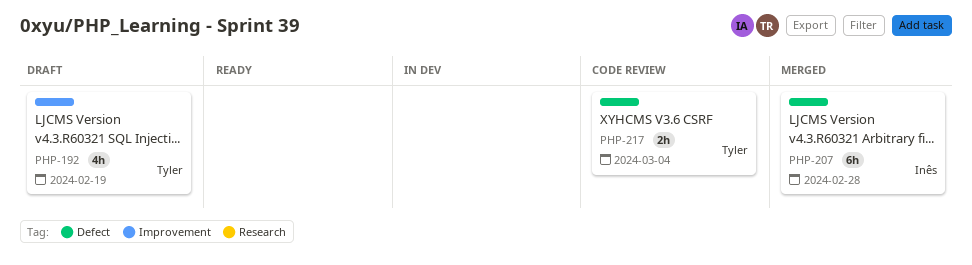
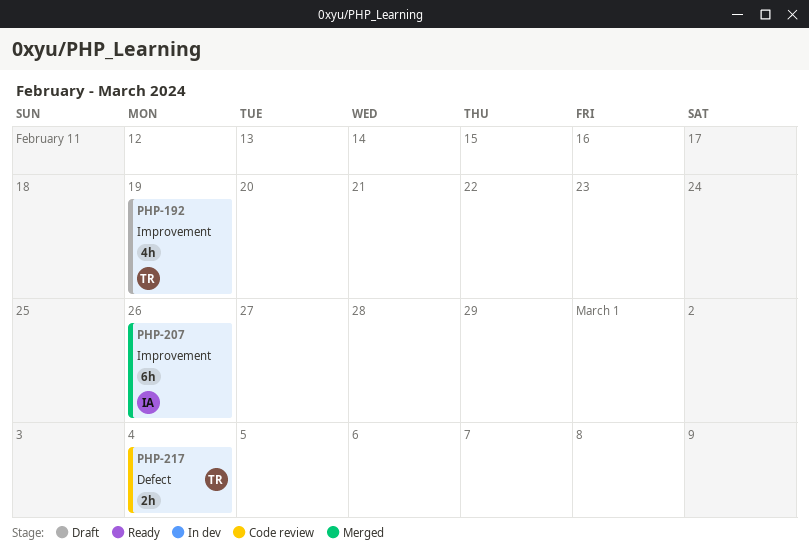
PHP-207, label: Defect -> Improvement
PHP-207, due: Feb 28 -> Feb 26

